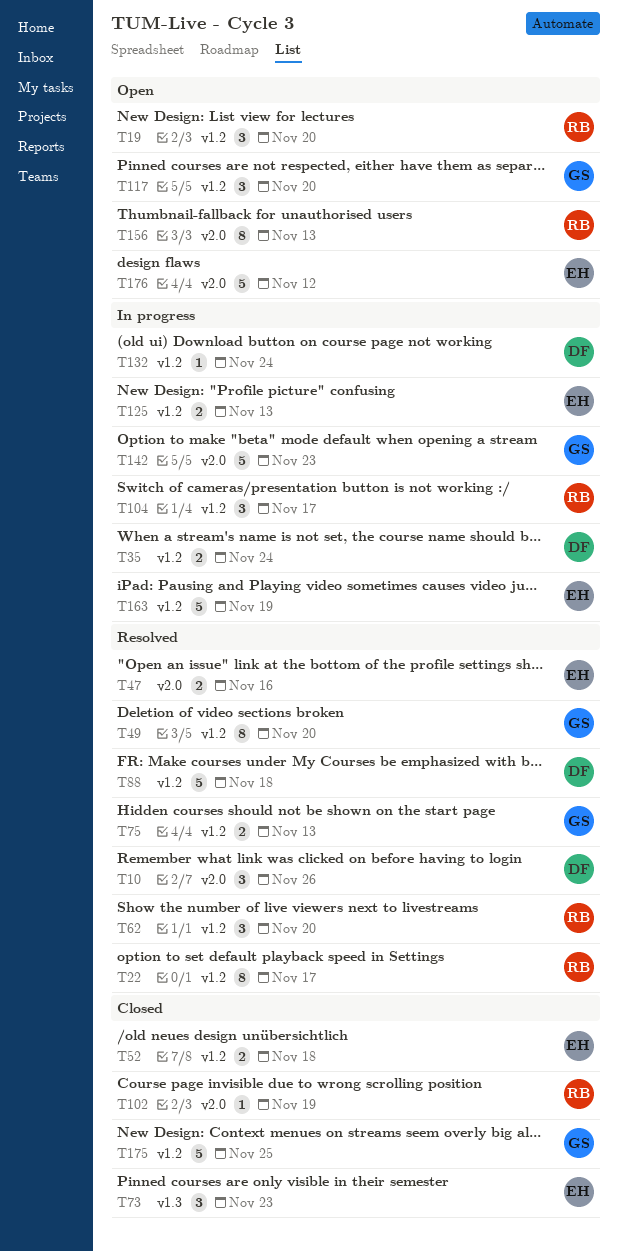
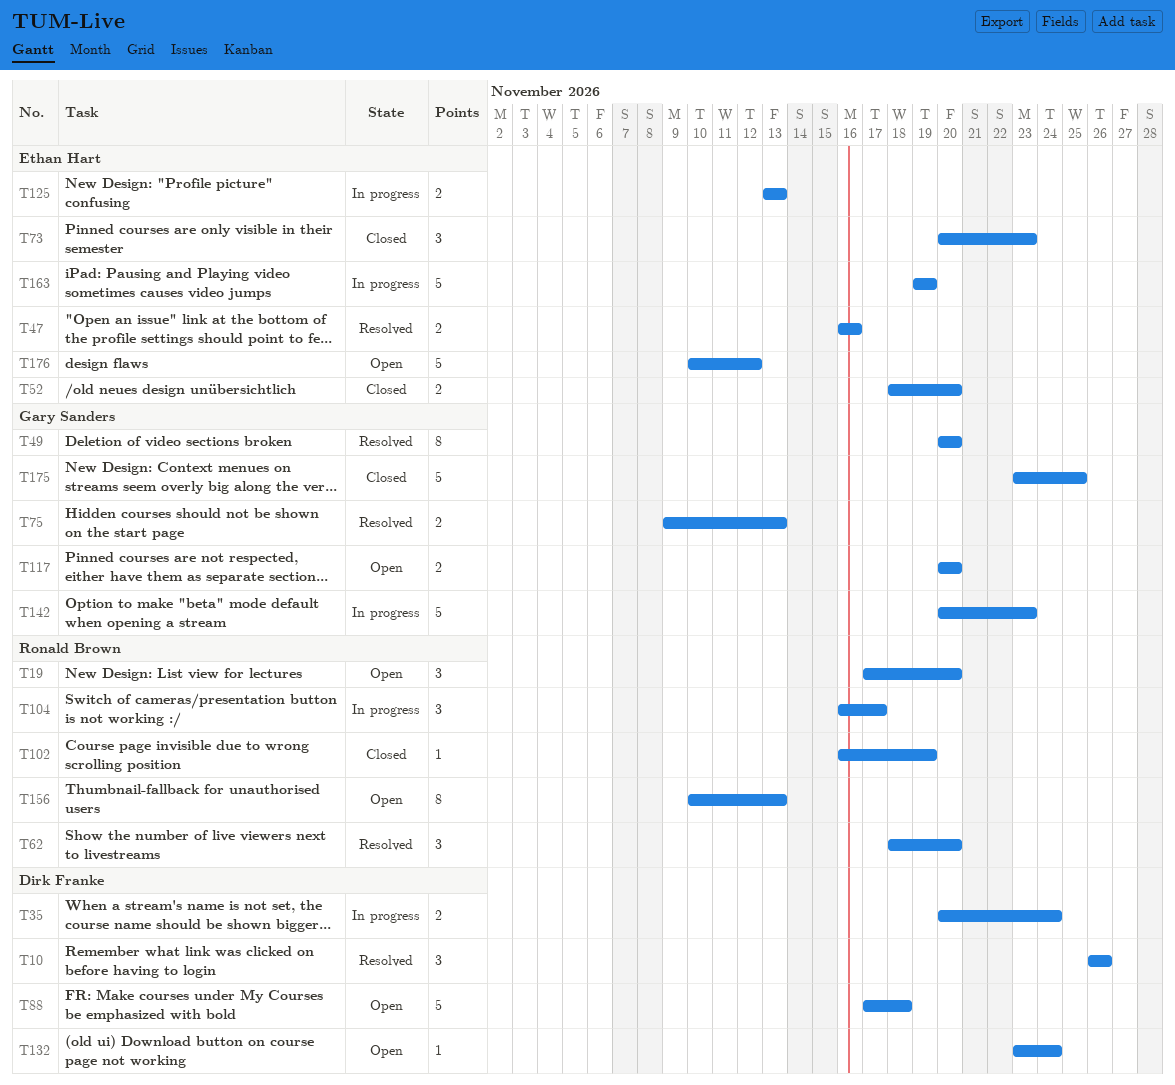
T22: present -> none
T52, due: Nov 18 -> Nov 20
T88, status: Resolved -> Open
T117, estimate: 3 -> 2
T132, status: In progress -> Open

